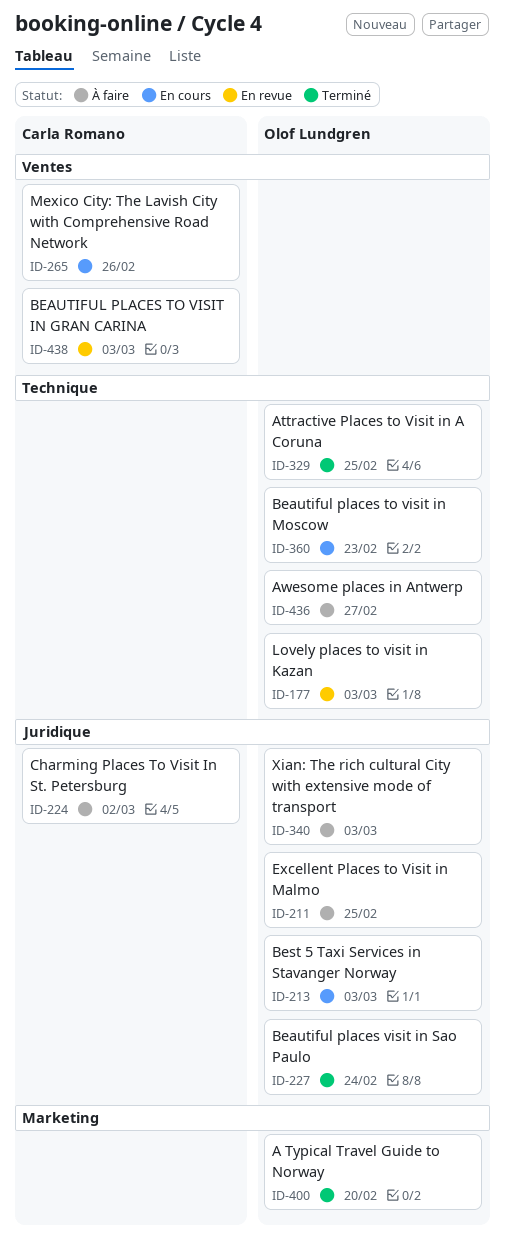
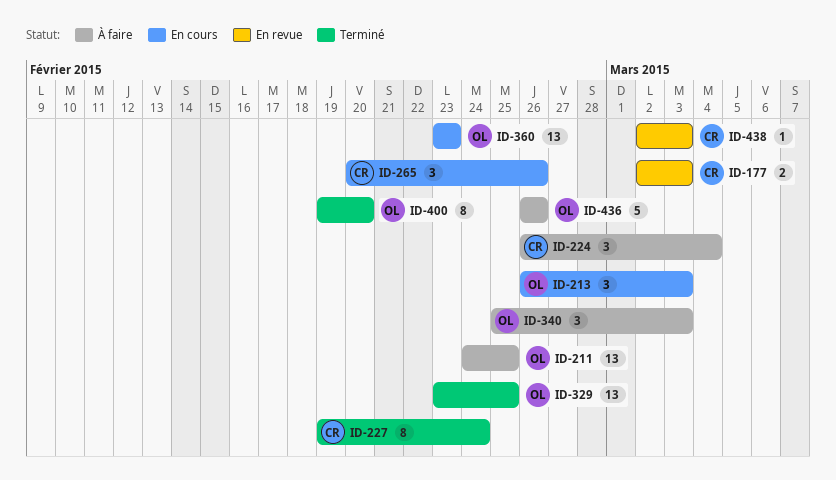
ID-177, owner: Olof Lundgren -> Carla Romano
ID-224, due: Mar 2 -> Mar 4
ID-227, owner: Olof Lundgren -> Carla Romano
ID-436, due: Feb 27 -> Feb 26

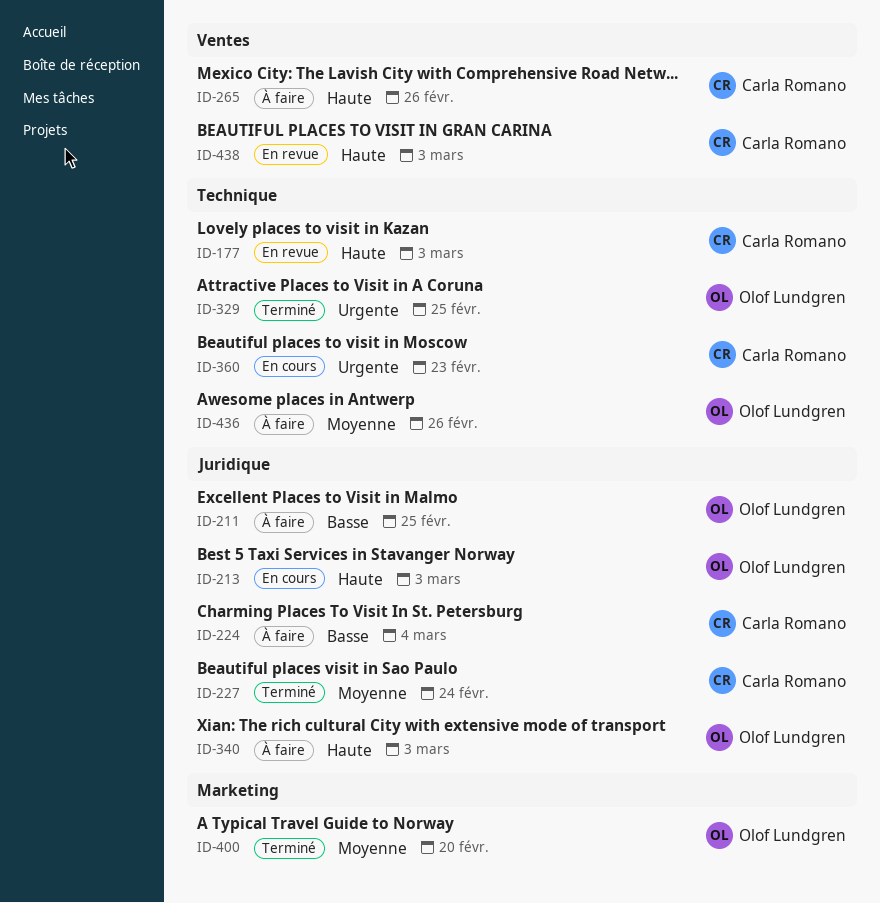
ID-265, status: En cours -> À faire
ID-360, owner: Olof Lundgren -> Carla Romano

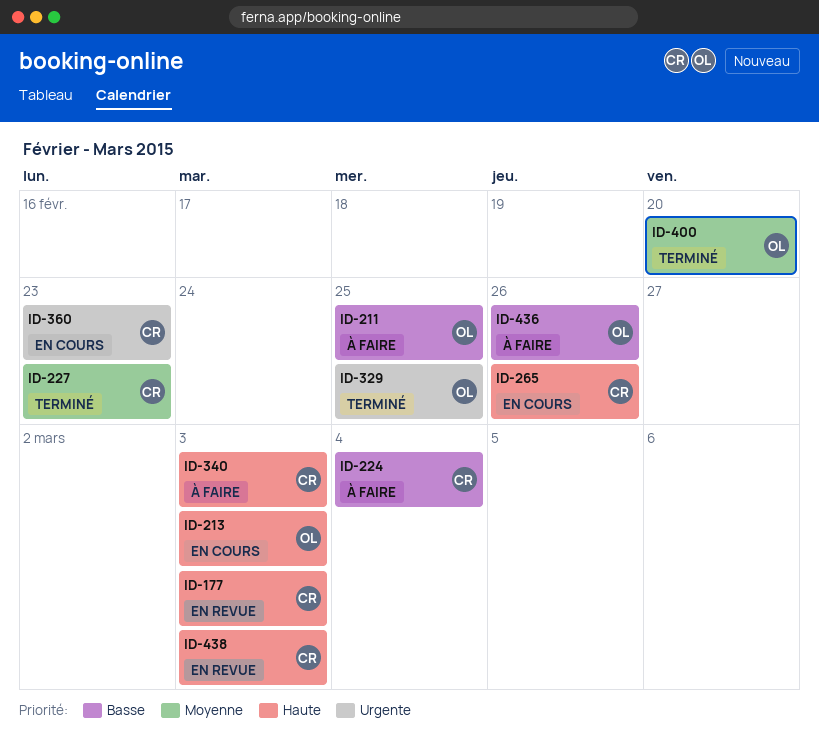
ID-227, due: Feb 24 -> Feb 23
ID-265, status: À faire -> En cours
ID-340, owner: Olof Lundgren -> Carla Romano
ID-436, priority: Moyenne -> Basse

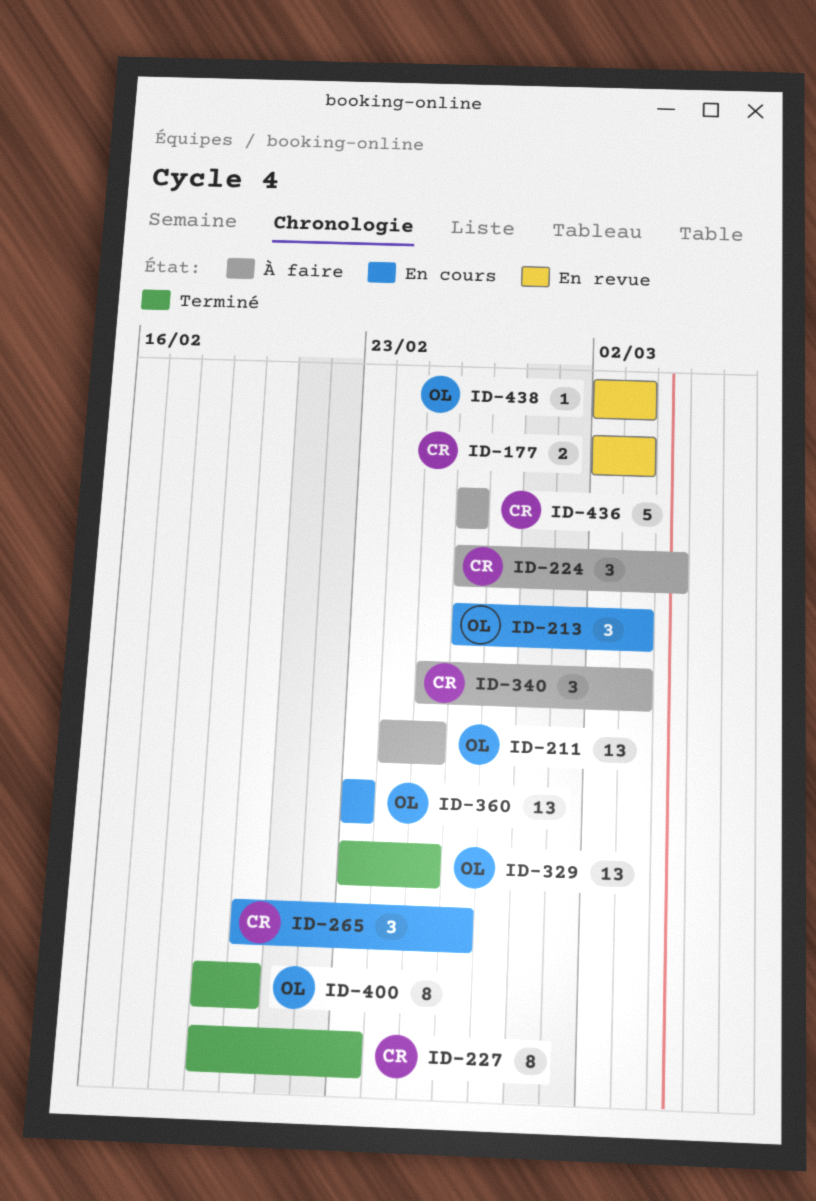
ID-360, owner: CR -> OL
ID-436, owner: OL -> CR
ID-438, owner: CR -> OL

